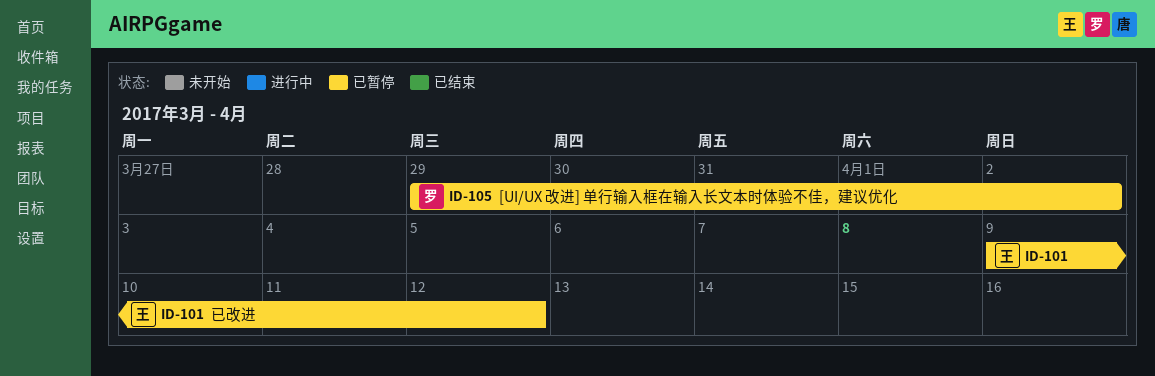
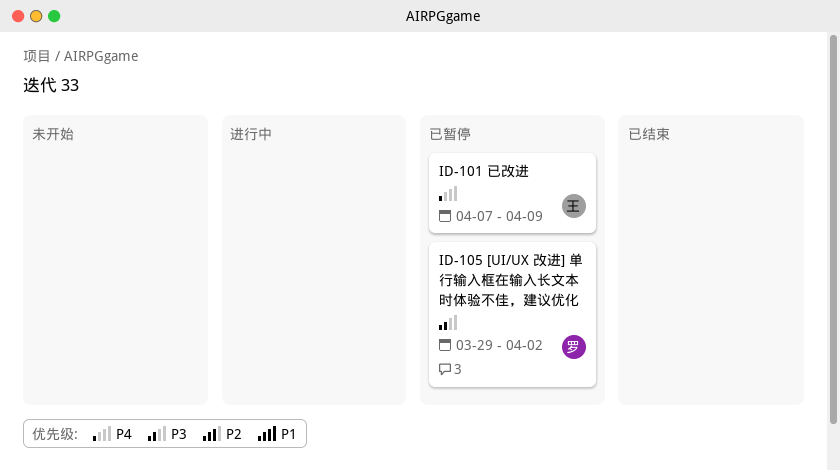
ID-101, start: Apr 9 -> Apr 7
ID-101, due: Apr 12 -> Apr 9

